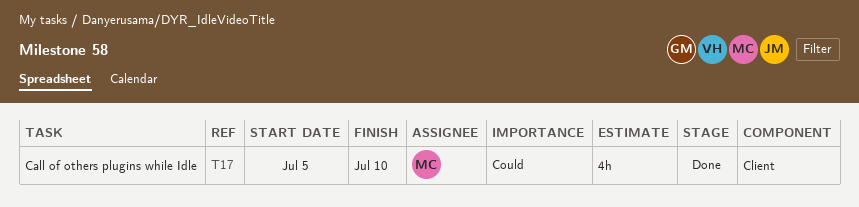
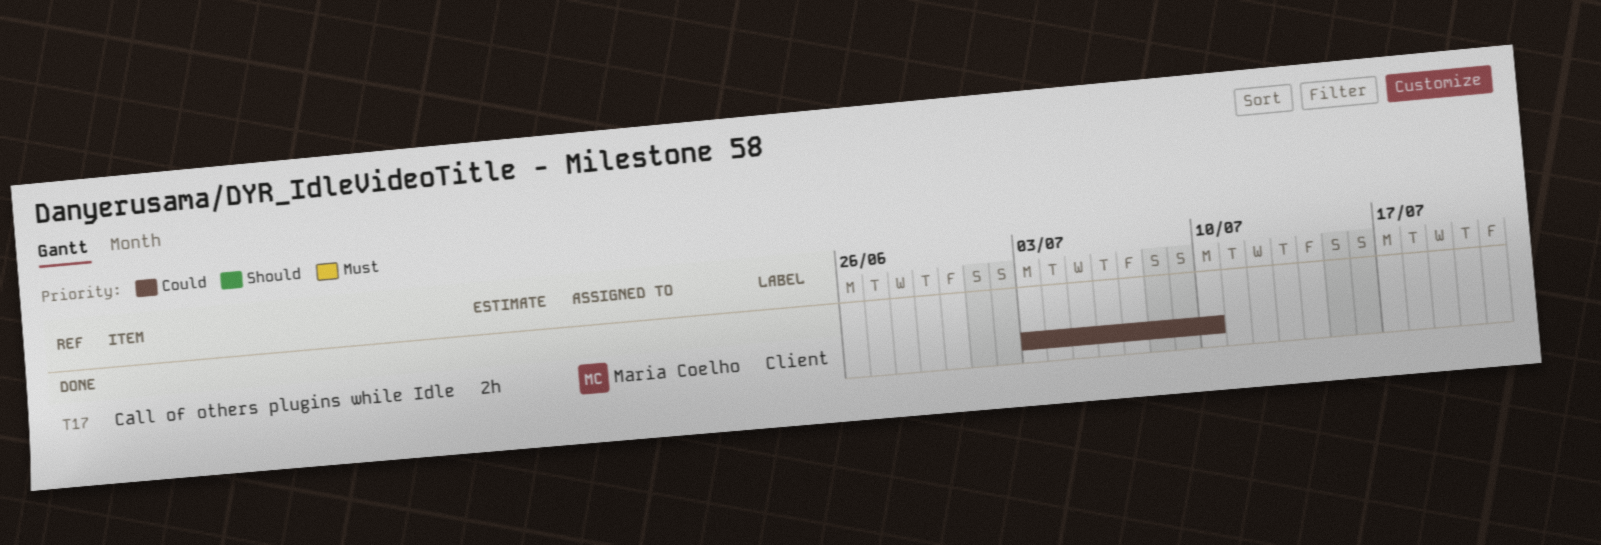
T17, estimate: 4h -> 2h
T17, start: Jul 5 -> Jul 3

